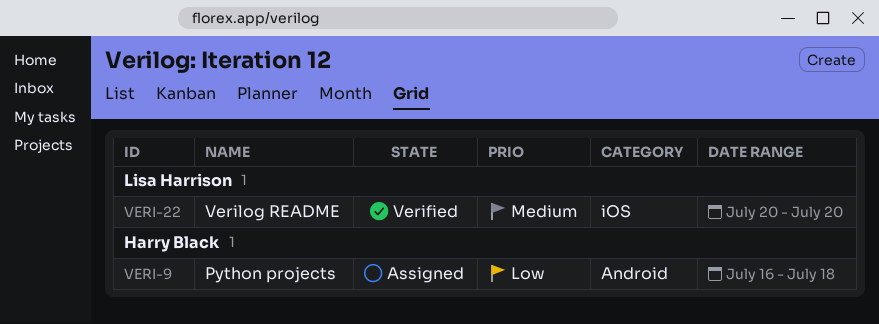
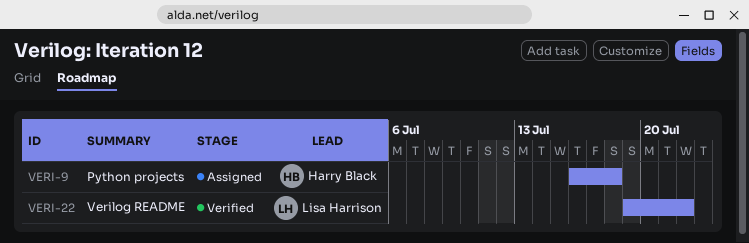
VERI-22, start: Jul 20 -> Jul 19
VERI-22, due: Jul 20 -> Jul 22

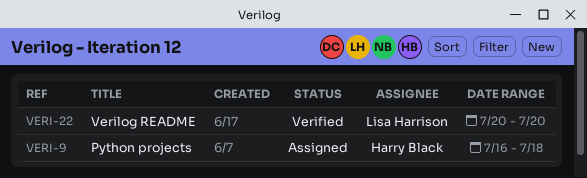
VERI-22, start: Jul 19 -> Jul 20
VERI-22, due: Jul 22 -> Jul 20

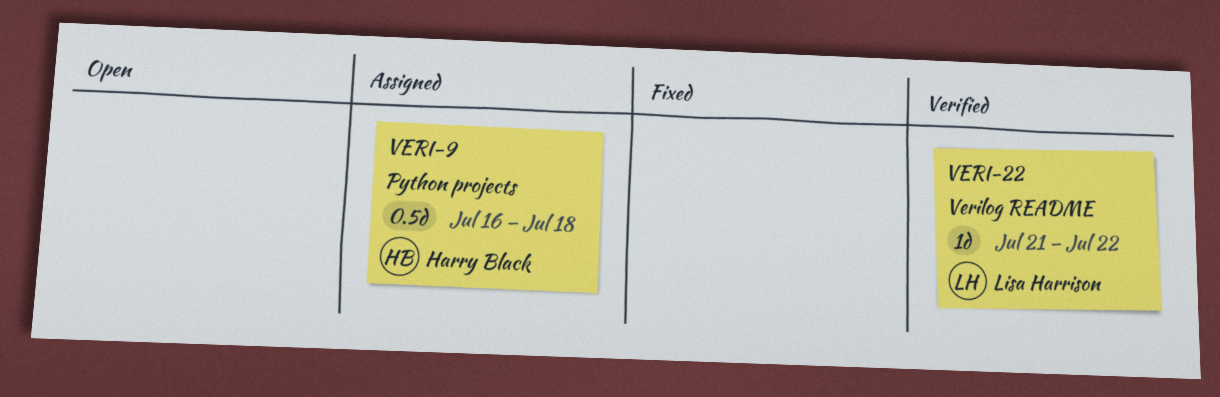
VERI-22, start: Jul 20 -> Jul 21
VERI-22, due: Jul 20 -> Jul 22

